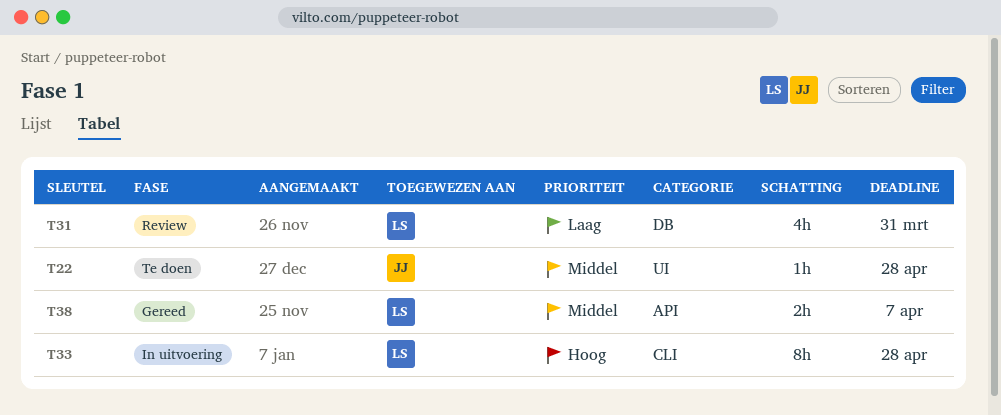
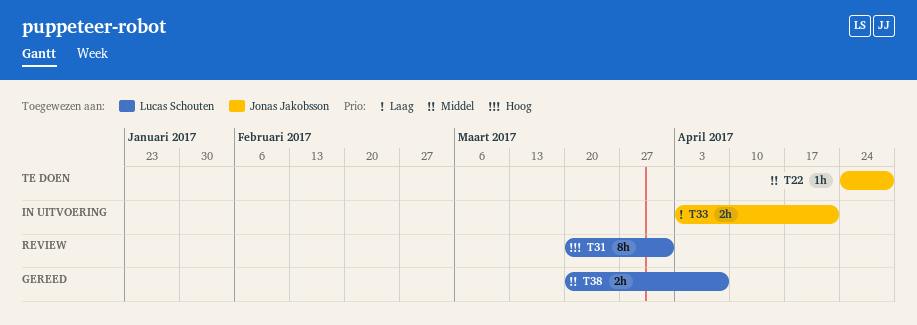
T31, priority: Laag -> Hoog
T31, estimate: 4h -> 8h
T33, owner: Lucas Schouten -> Jonas Jakobsson
T33, priority: Hoog -> Laag
T33, estimate: 8h -> 2h
T33, due: Apr 28 -> Apr 21

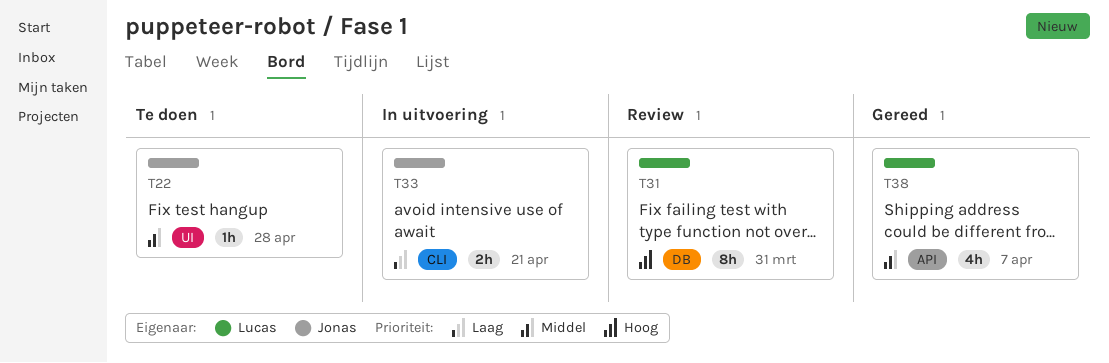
T38, estimate: 2h -> 4h

